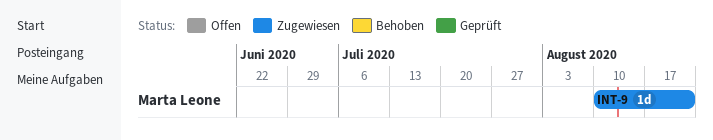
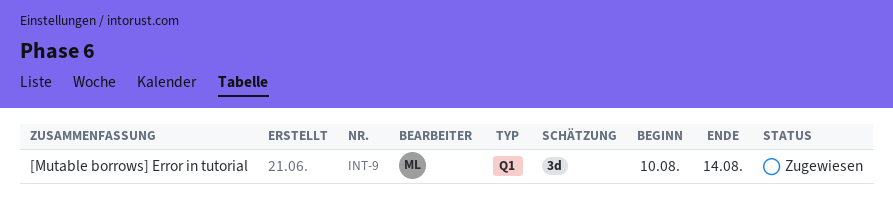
INT-9, estimate: 1d -> 3d
INT-9, due: Aug 21 -> Aug 14

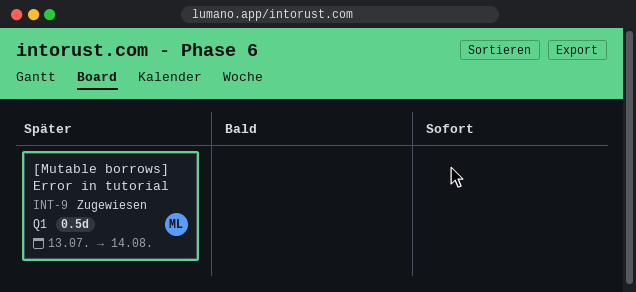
INT-9, estimate: 3d -> 0.5d
INT-9, start: Aug 10 -> Jul 13

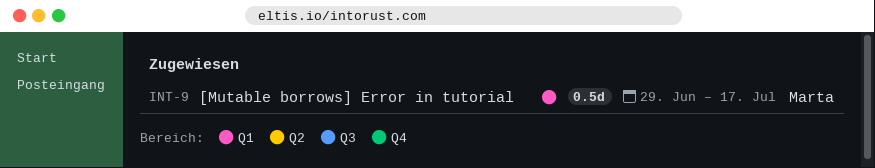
INT-9, start: Jul 13 -> Jun 29
INT-9, due: Aug 14 -> Jul 17

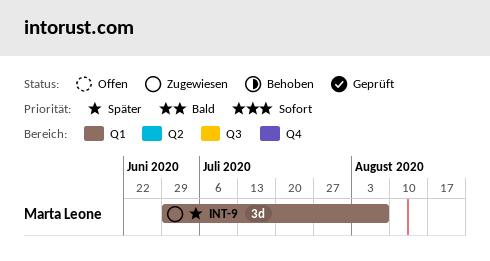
INT-9, estimate: 0.5d -> 3d
INT-9, due: Jul 17 -> Aug 7

